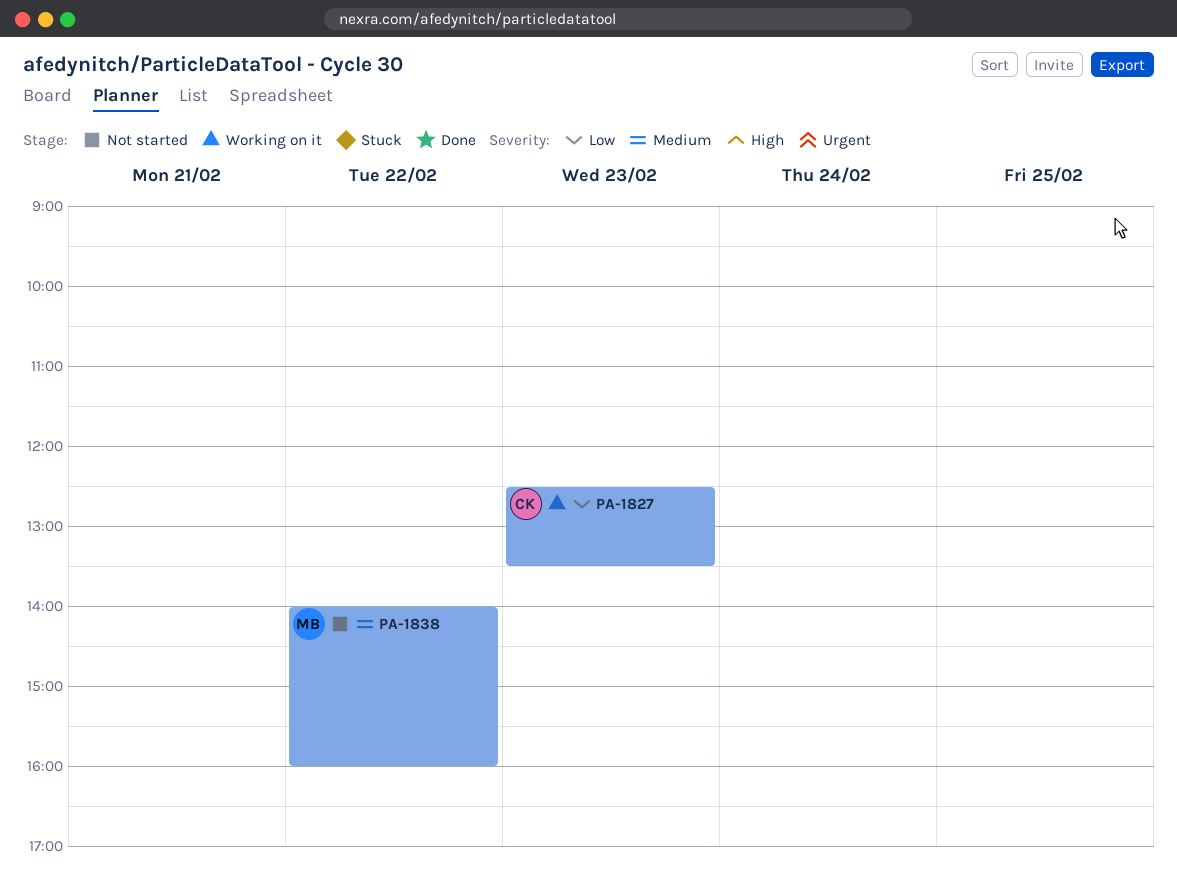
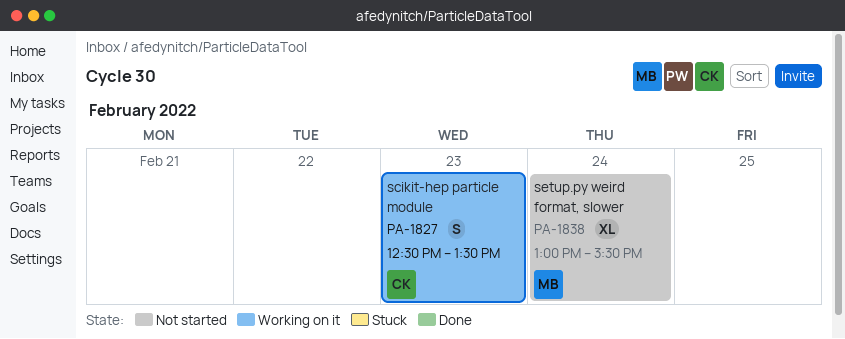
PA-1838, day: Feb 22 -> Feb 24
PA-1838, begins: 14:00 -> 13:00
PA-1838, ends: 16:00 -> 15:30

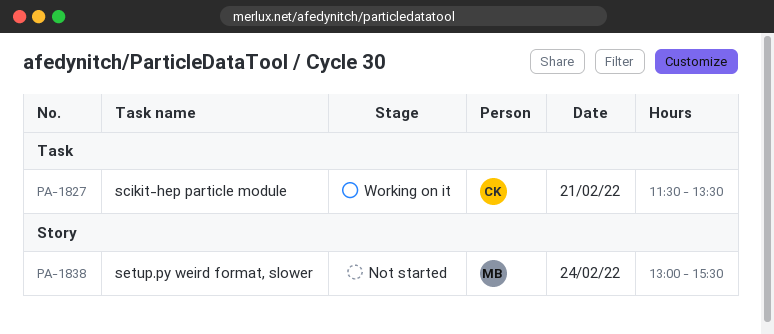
PA-1827, day: Feb 23 -> Feb 21
PA-1827, begins: 12:30 -> 11:30

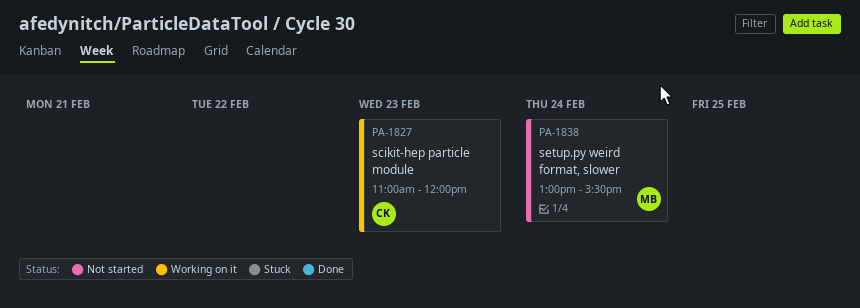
PA-1827, day: Feb 21 -> Feb 23
PA-1827, begins: 11:30 -> 11:00
PA-1827, ends: 13:30 -> 12:00

